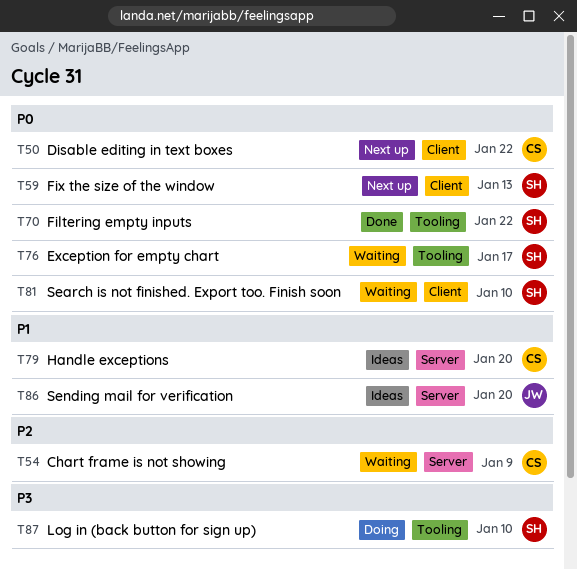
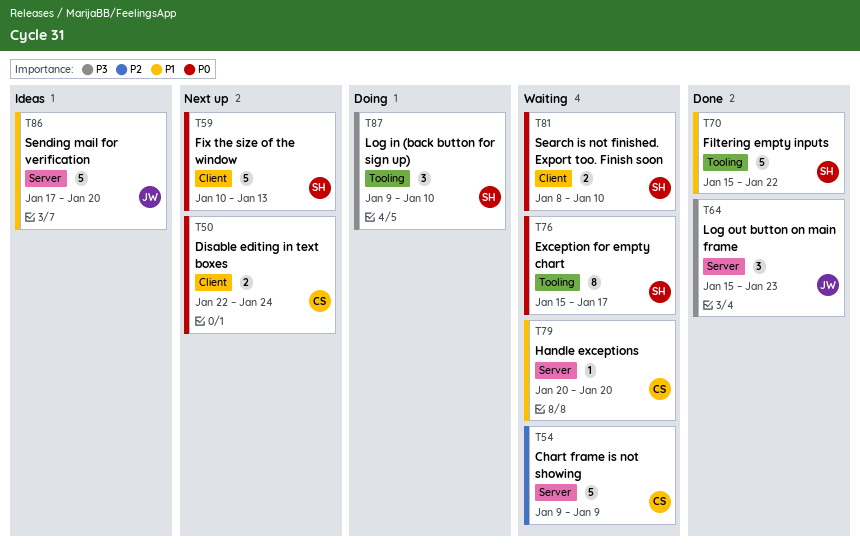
T50, due: Jan 22 -> Jan 24
T64: none -> present
T70, priority: P0 -> P1
T79, status: Ideas -> Waiting

